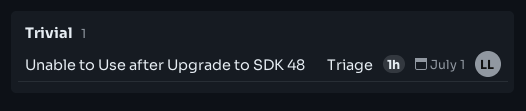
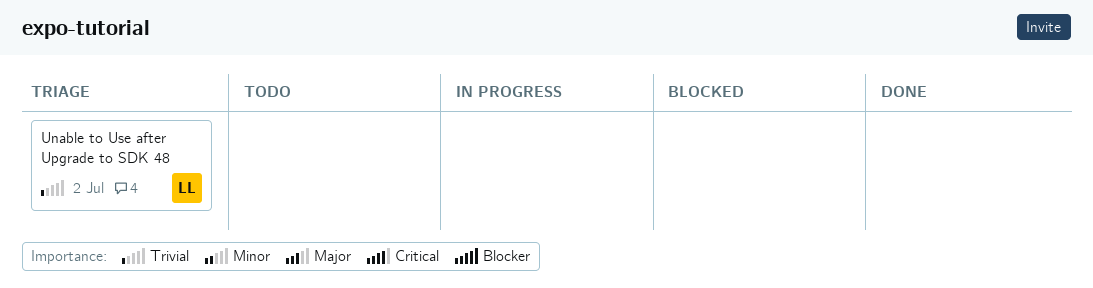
Unable to Use after Upgrade to SDK 48, due: Jul 1 -> Jul 2

